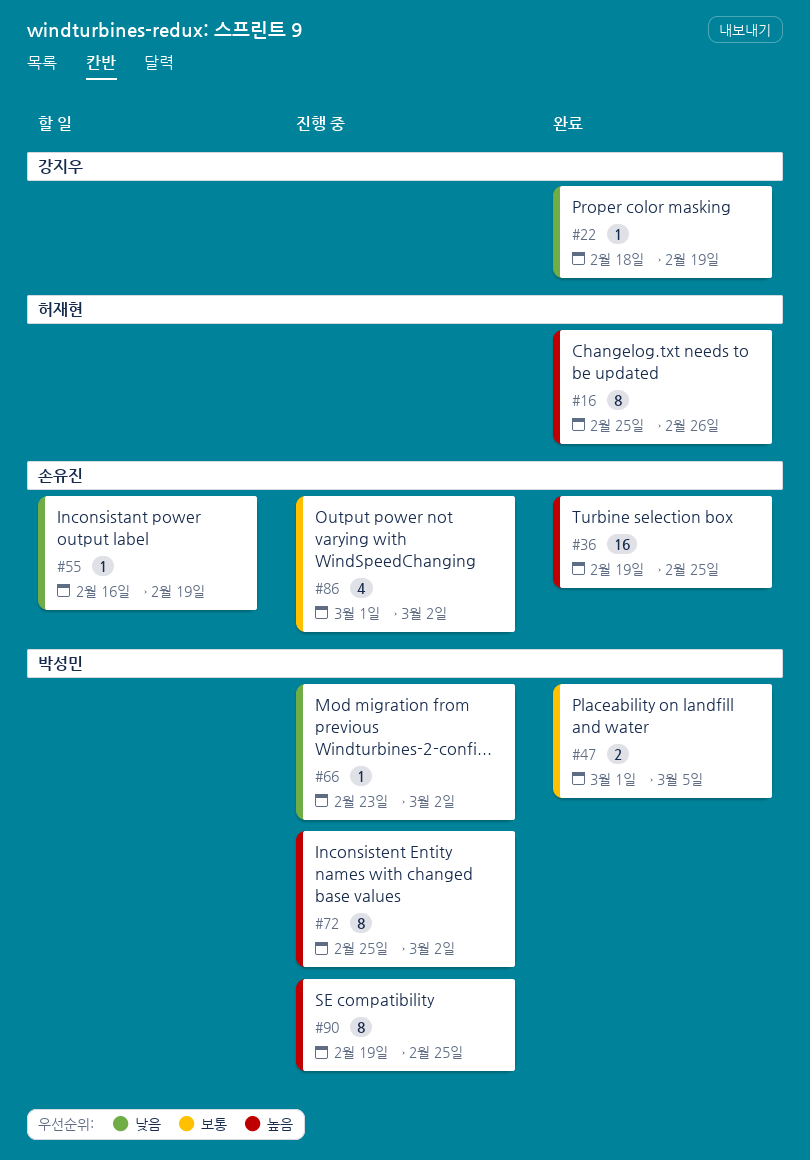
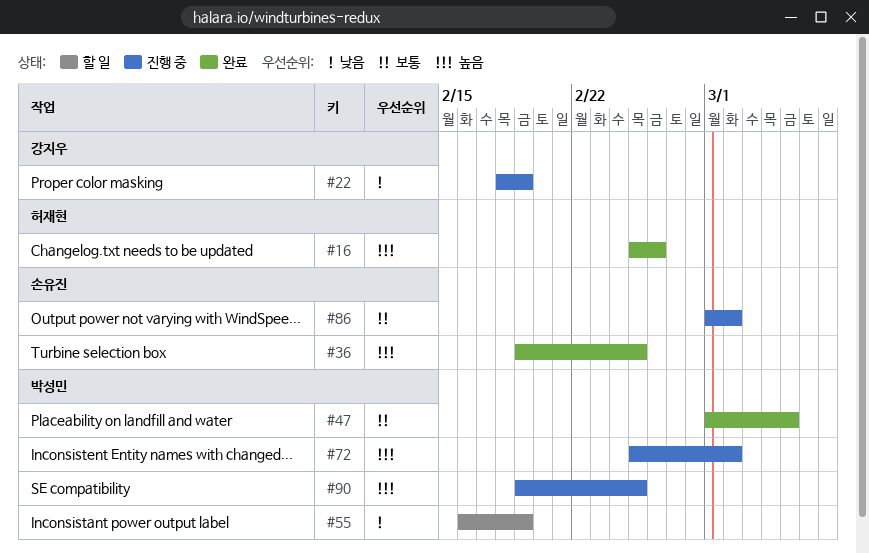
#22, status: 완료 -> 진행 중
#55, owner: 손유진 -> 박성민
#66: present -> none

